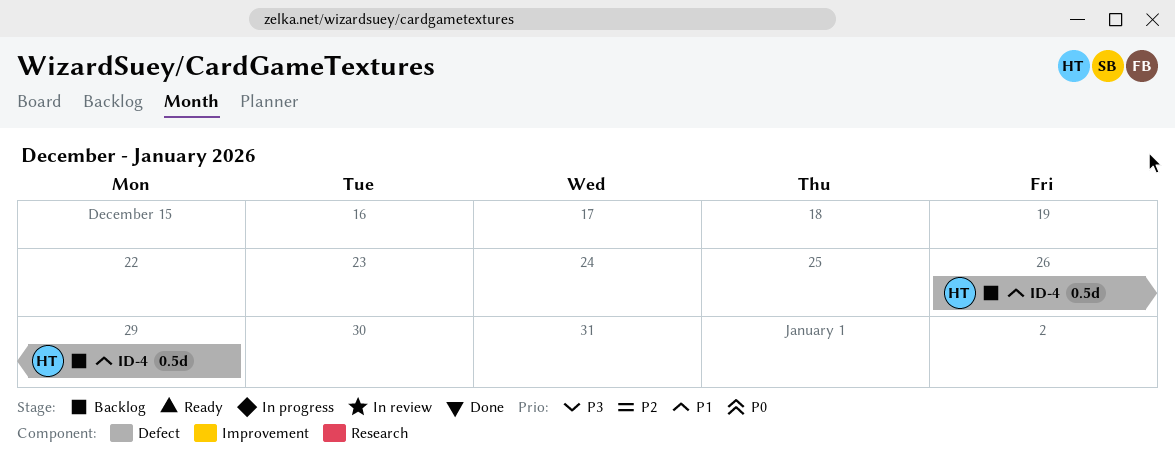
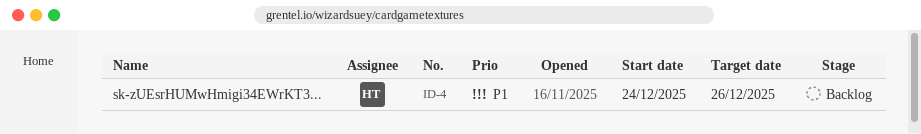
ID-4, start: Dec 26 -> Dec 24
ID-4, due: Dec 29 -> Dec 26

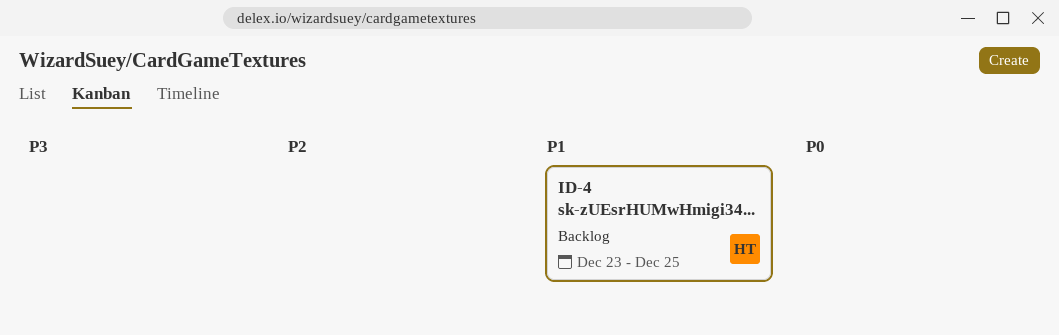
ID-4, start: Dec 24 -> Dec 23
ID-4, due: Dec 26 -> Dec 25

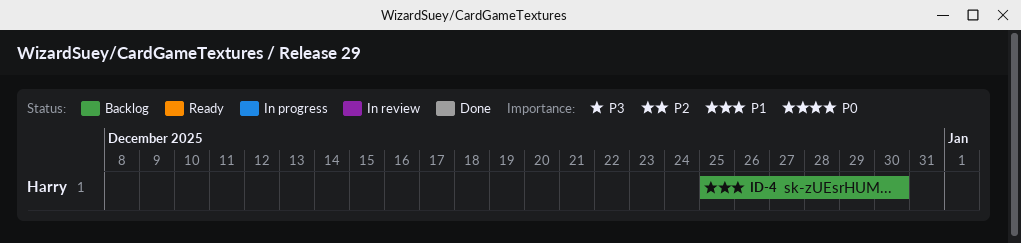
ID-4, start: Dec 23 -> Dec 25
ID-4, due: Dec 25 -> Dec 30

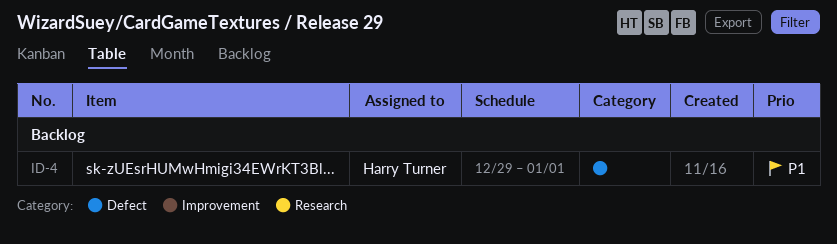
ID-4, start: Dec 25 -> Dec 29
ID-4, due: Dec 30 -> Jan 1

